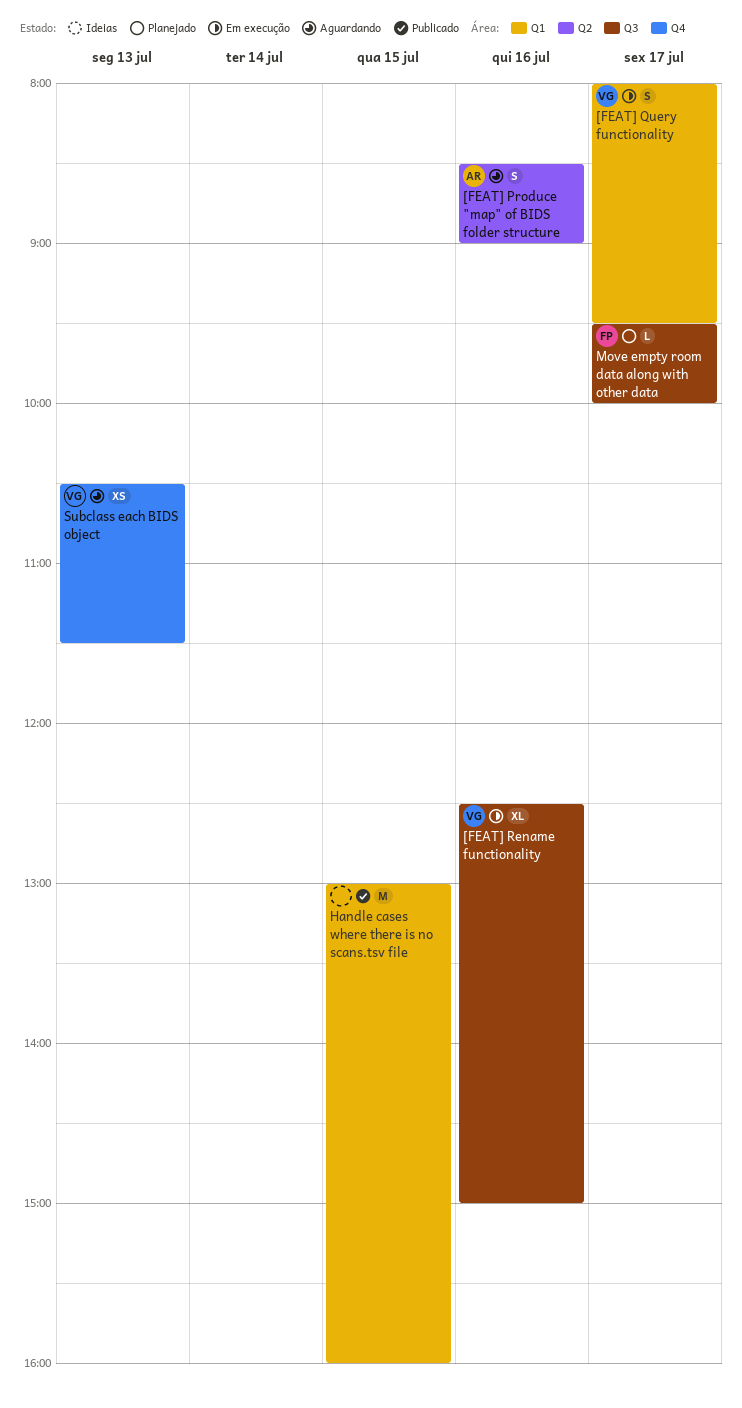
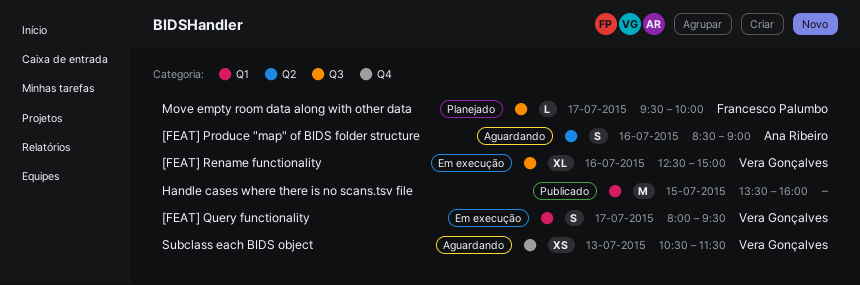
Handle cases where there is no scans.tsv file, begins: 13:00 -> 13:30

